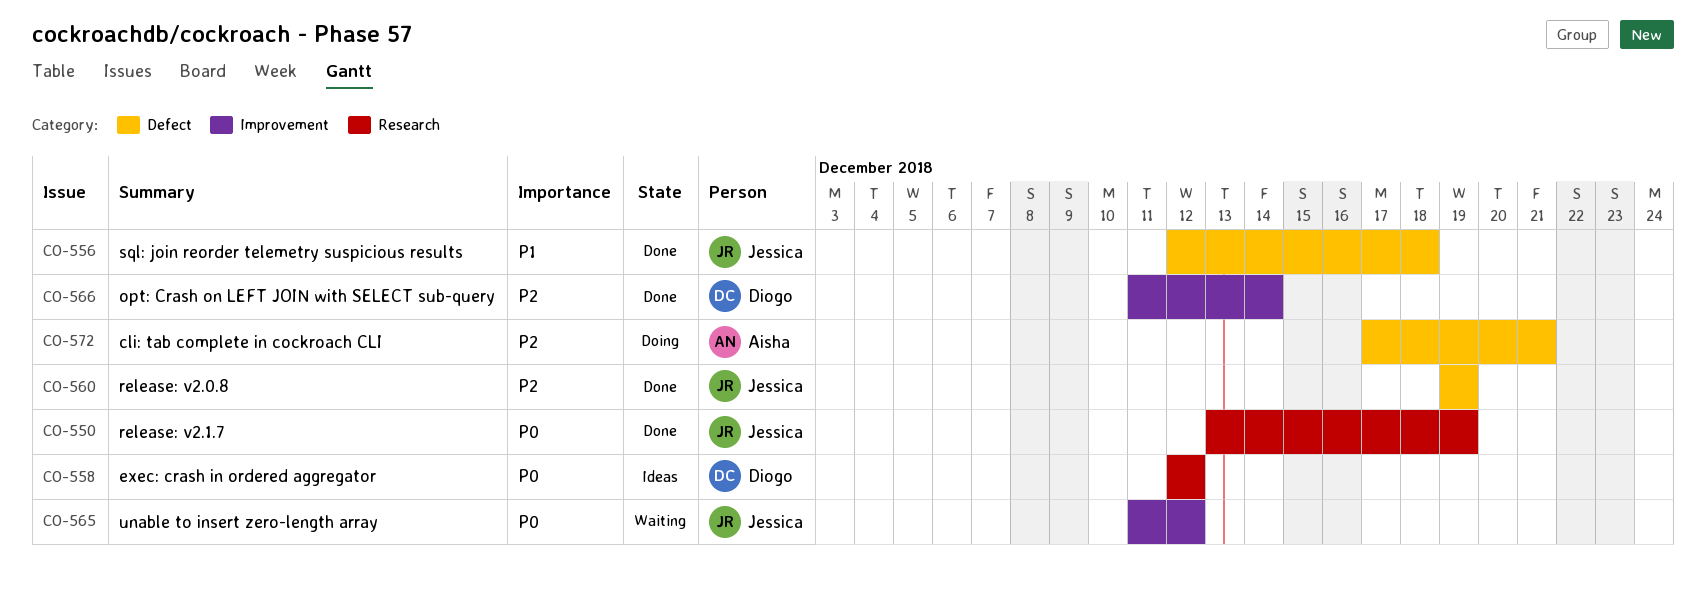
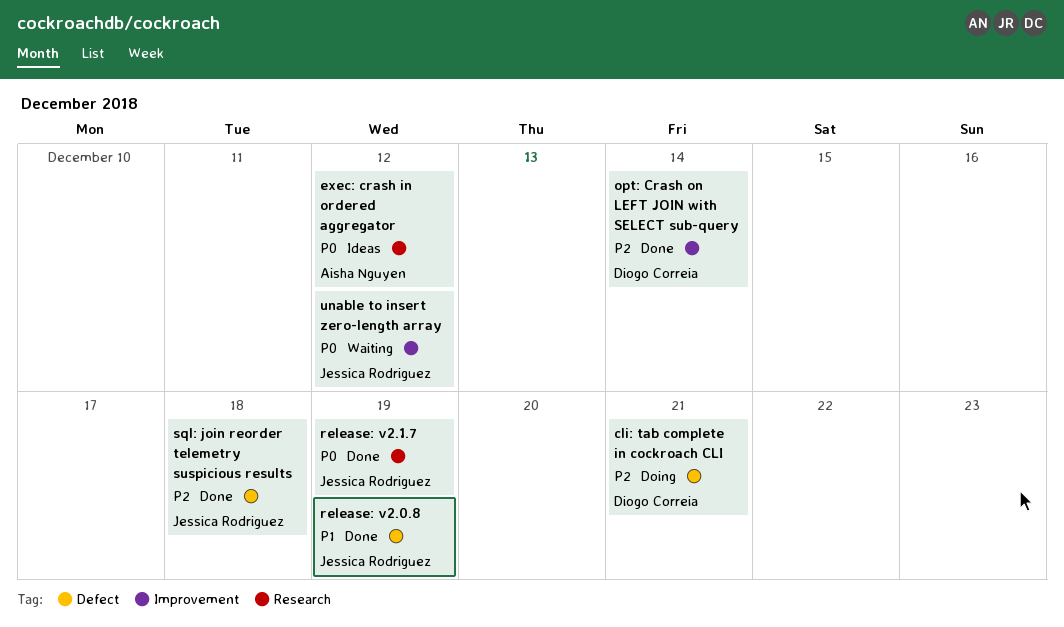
cli: tab complete in cockroach CLI, owner: Aisha Nguyen -> Diogo Correia
exec: crash in ordered aggregator, owner: Diogo Correia -> Aisha Nguyen
release: v2.0.8, priority: P2 -> P1
sql: join reorder telemetry suspicious results, priority: P1 -> P2

